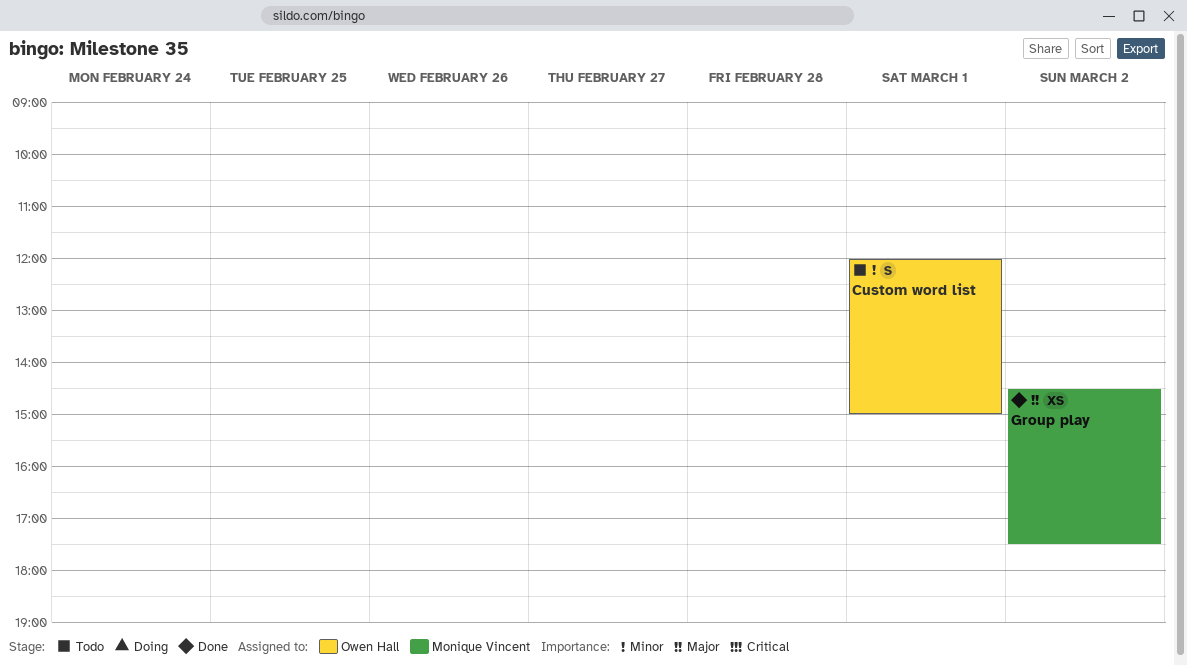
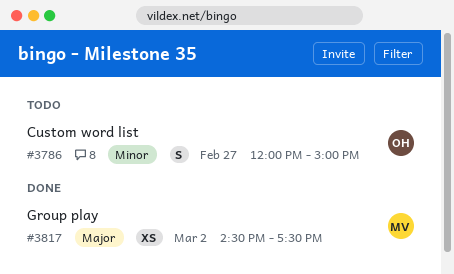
Custom word list, day: Mar 1 -> Feb 27

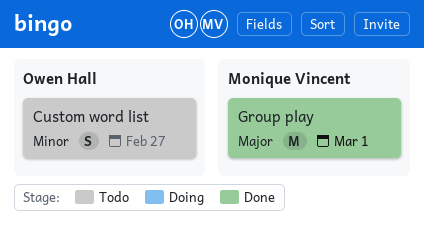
Group play, estimate: XS -> M
Group play, day: Mar 2 -> Mar 1

